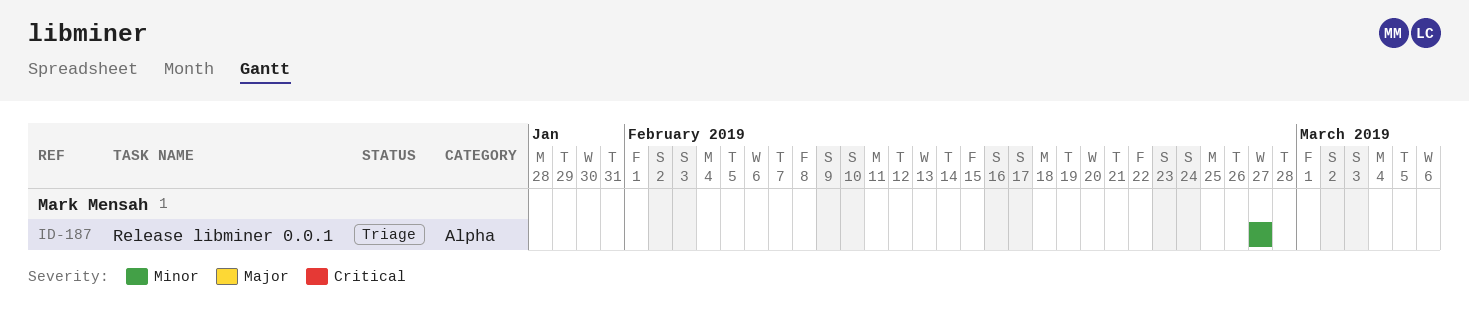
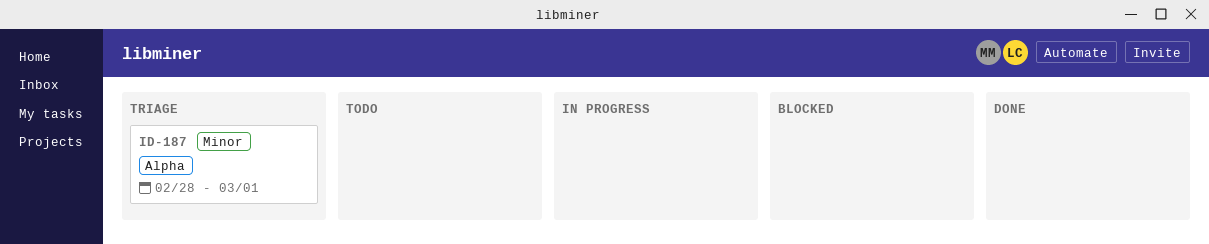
ID-187, start: Feb 27 -> Feb 28
ID-187, due: Feb 27 -> Mar 1

